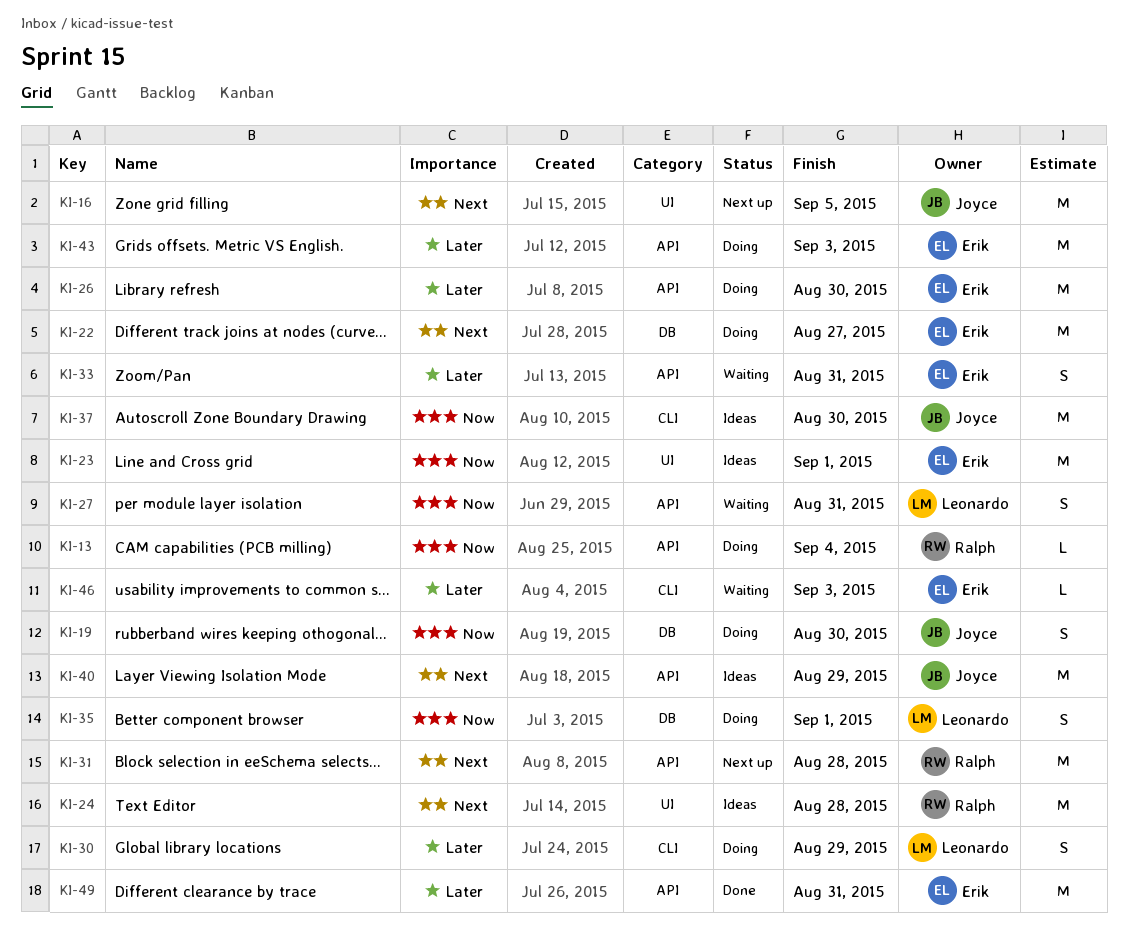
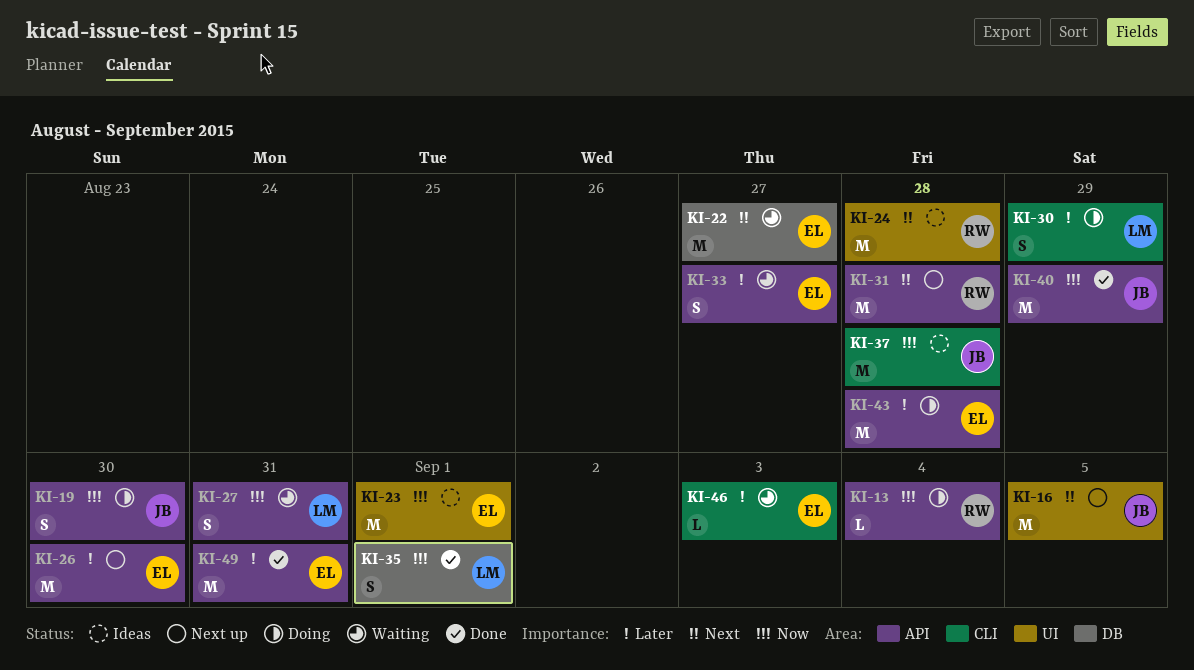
KI-19, label: DB -> API
KI-22, status: Doing -> Waiting
KI-26, status: Doing -> Next up
KI-33, due: Aug 31 -> Aug 27
KI-35, status: Doing -> Done
KI-37, due: Aug 30 -> Aug 28
KI-40, status: Ideas -> Done
KI-40, priority: Next -> Now
KI-43, due: Sep 3 -> Aug 28

